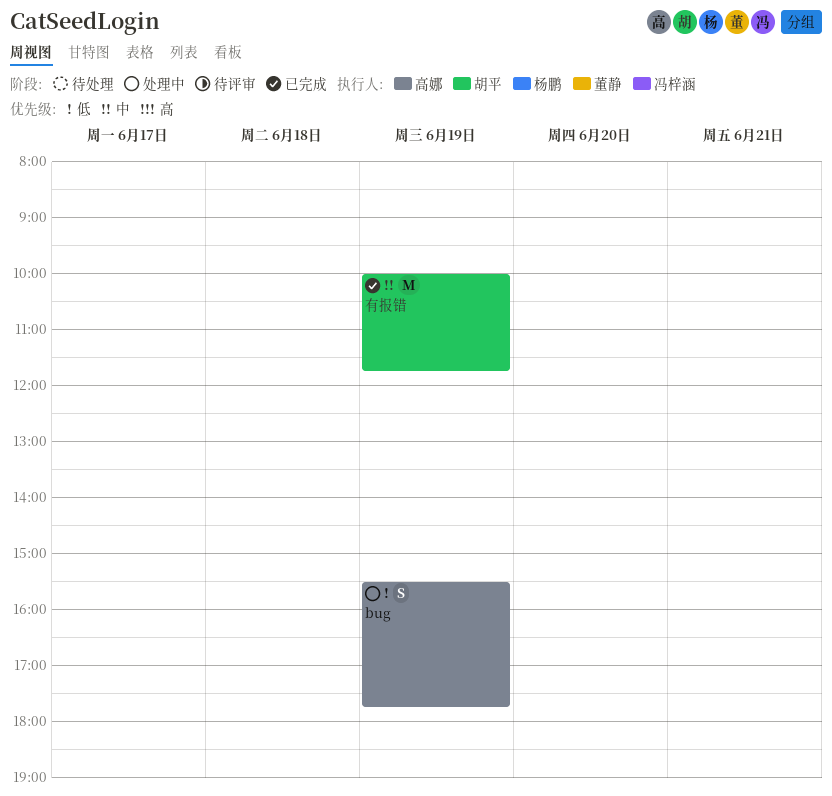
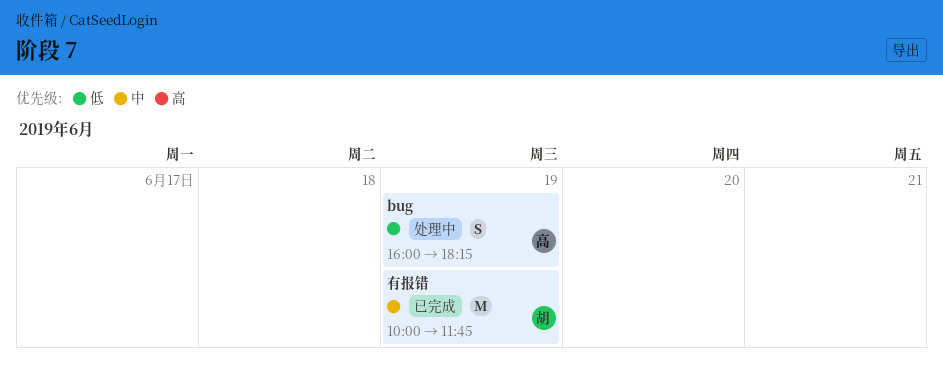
bug, begins: 15:30 -> 16:00
bug, ends: 17:45 -> 18:15

